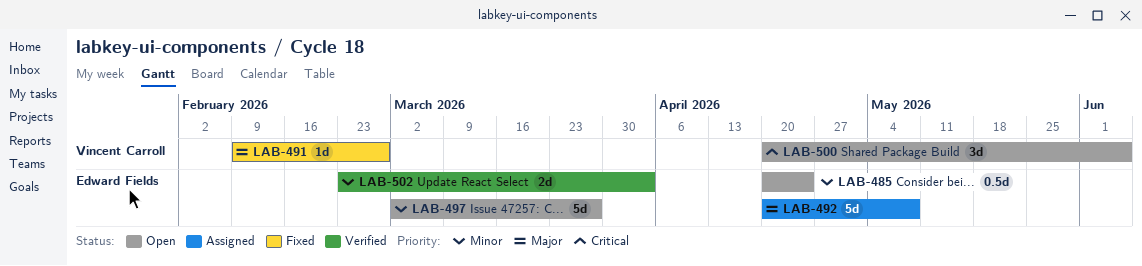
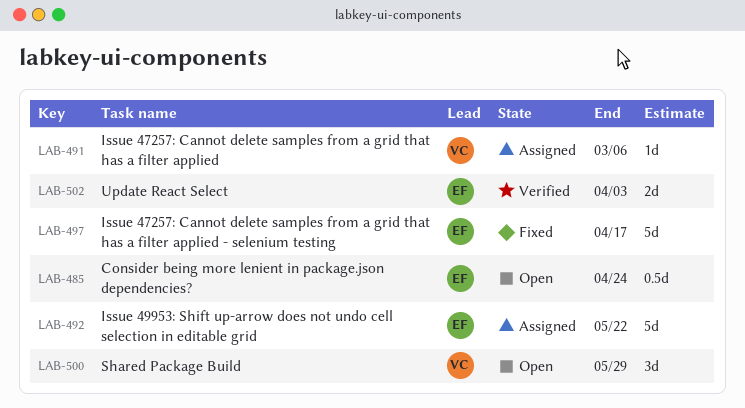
LAB-491, status: Fixed -> Assigned
LAB-491, due: Feb 27 -> Mar 6
LAB-492, due: May 8 -> May 22
LAB-497, status: Open -> Fixed
LAB-497, due: Mar 27 -> Apr 17
LAB-500, due: Jun 5 -> May 29

